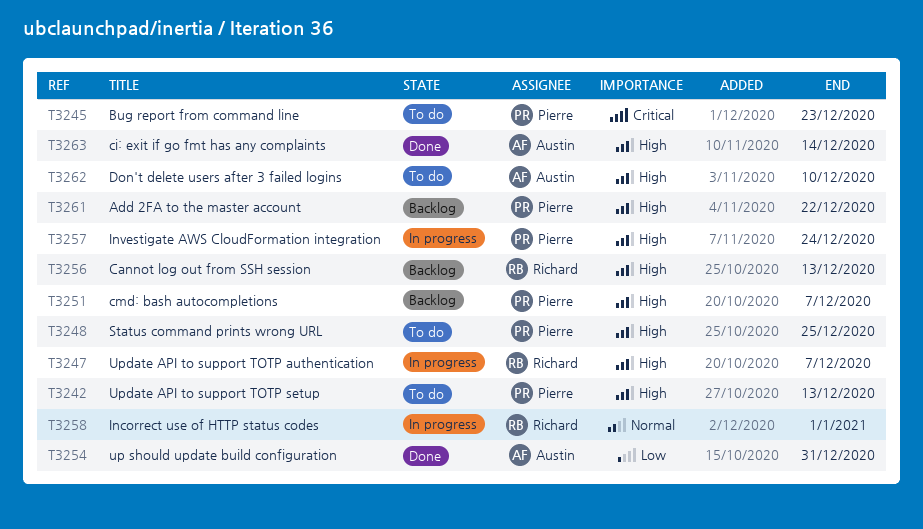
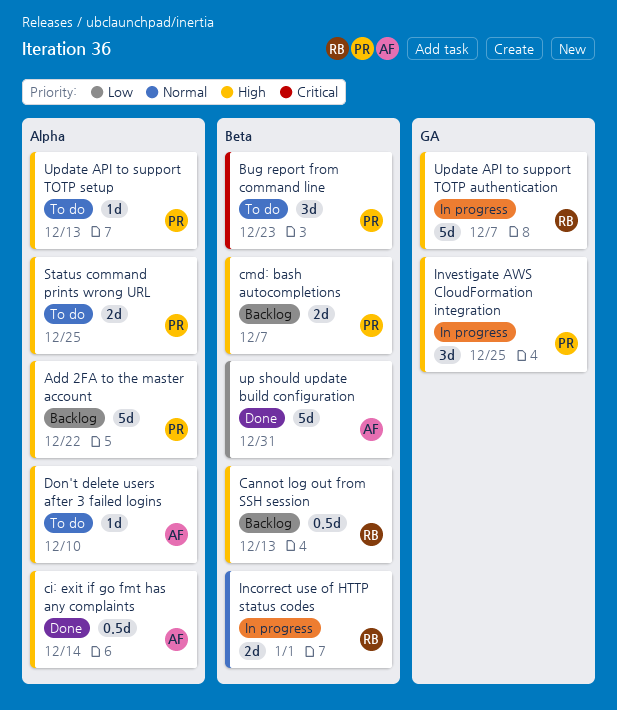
Investigate AWS CloudFormation integration, due: Dec 24 -> Dec 25

